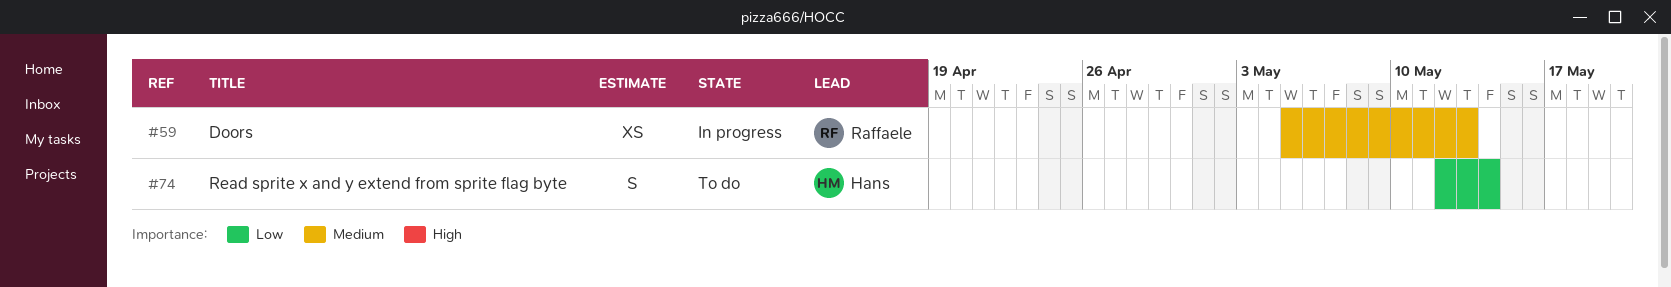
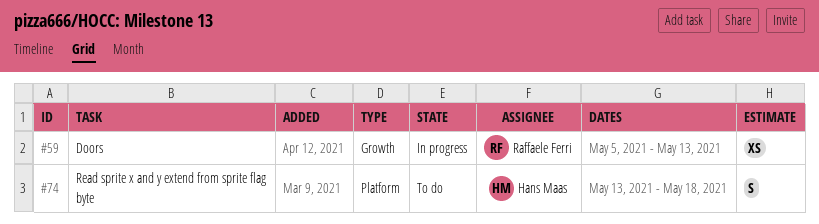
#74, start: May 12 -> May 13
#74, due: May 14 -> May 18

